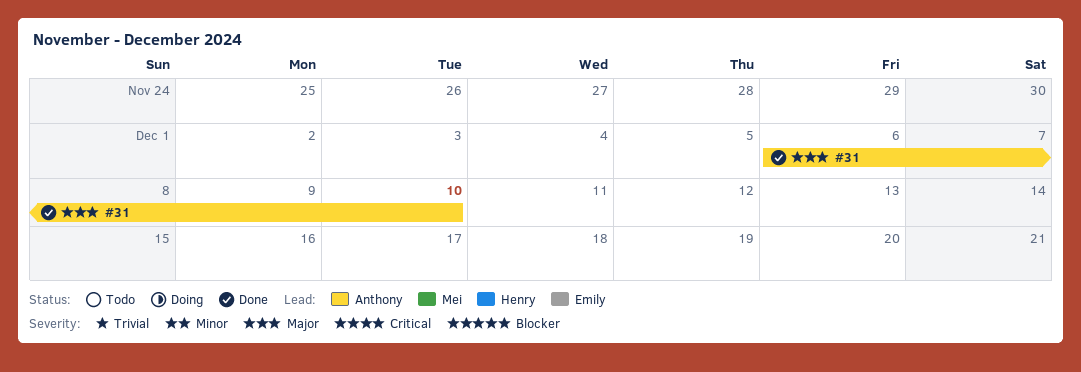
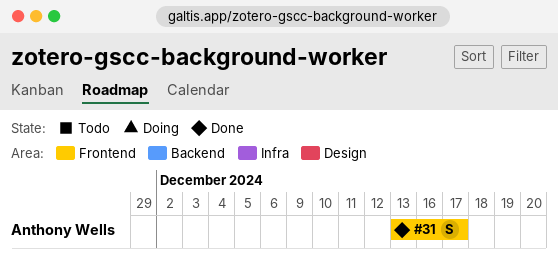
#31, start: Dec 6 -> Dec 13
#31, due: Dec 10 -> Dec 17

